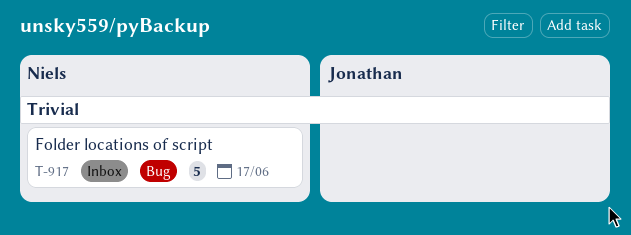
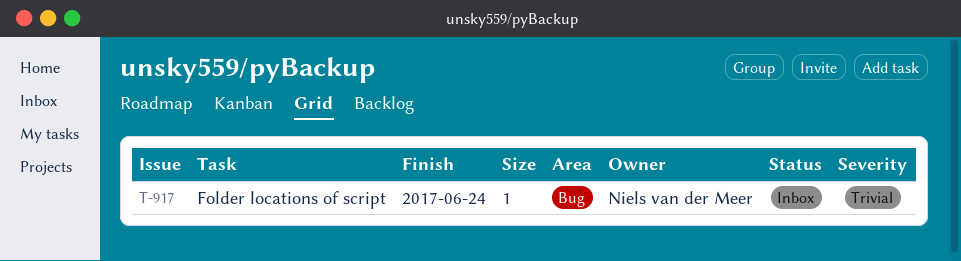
T-917, estimate: 5 -> 1
T-917, due: Jun 17 -> Jun 24

